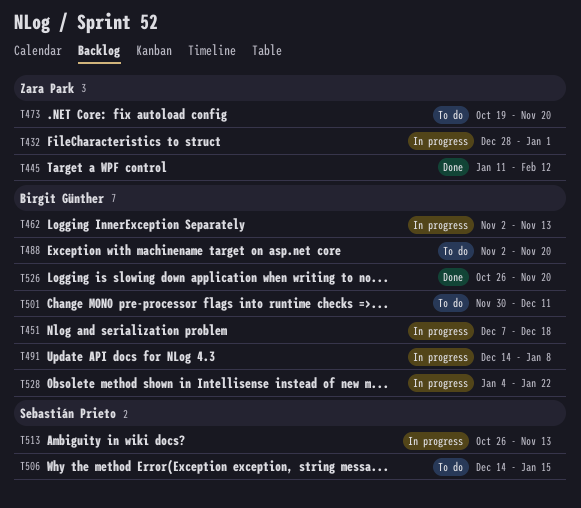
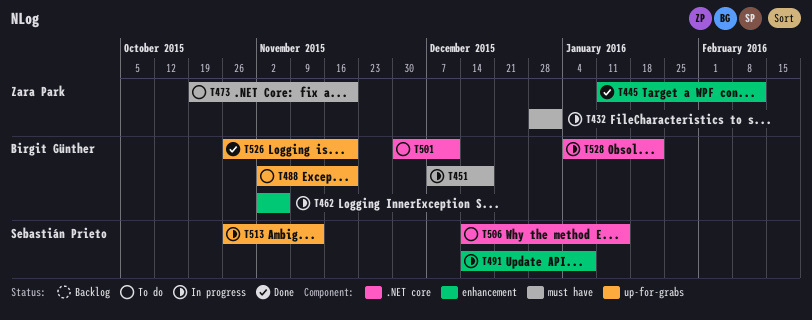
T462, due: Nov 13 -> Nov 6
T491, owner: Birgit Günther -> Sebastián Prieto

